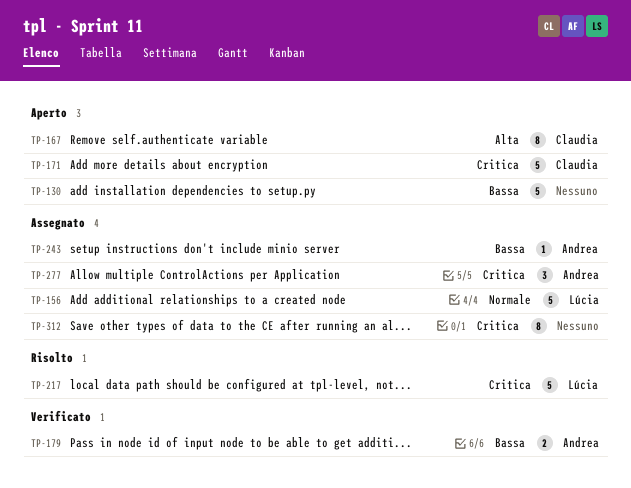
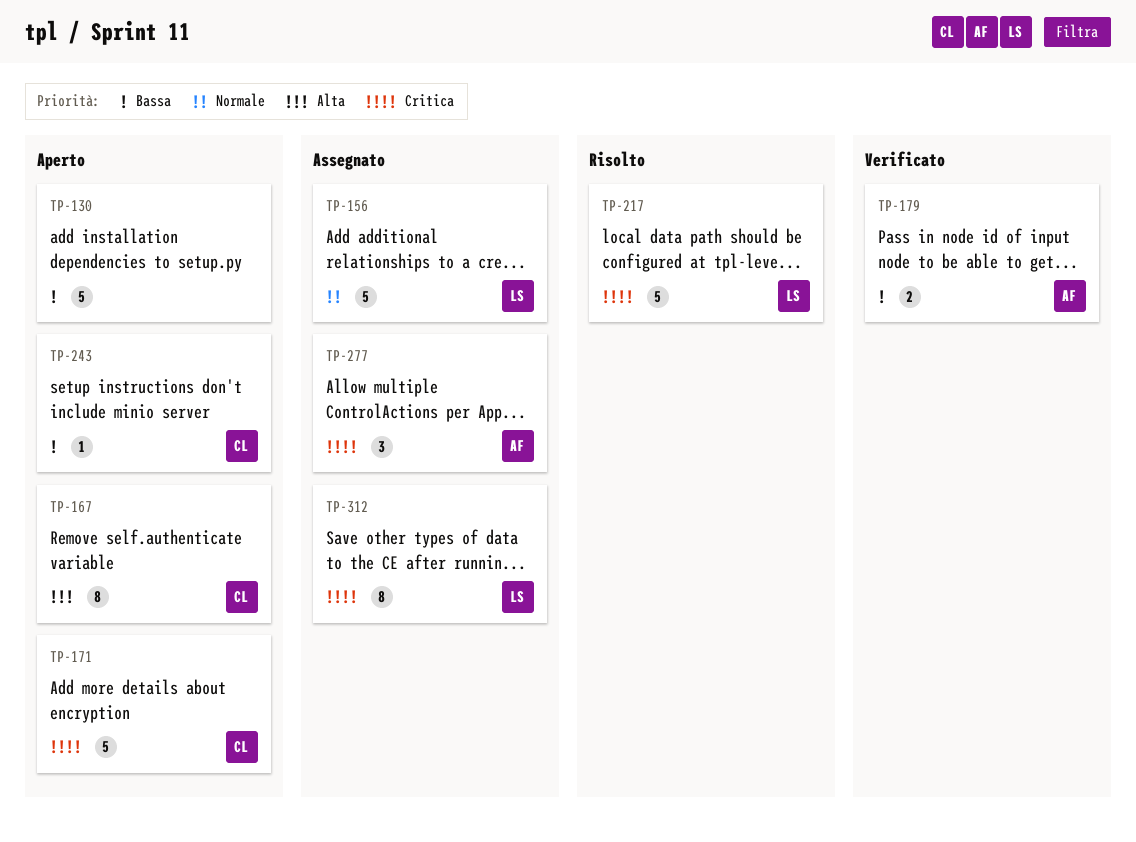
TP-243, status: Assegnato -> Aperto
TP-243, owner: Andrea -> Claudia
TP-312, owner: none -> Lúcia

